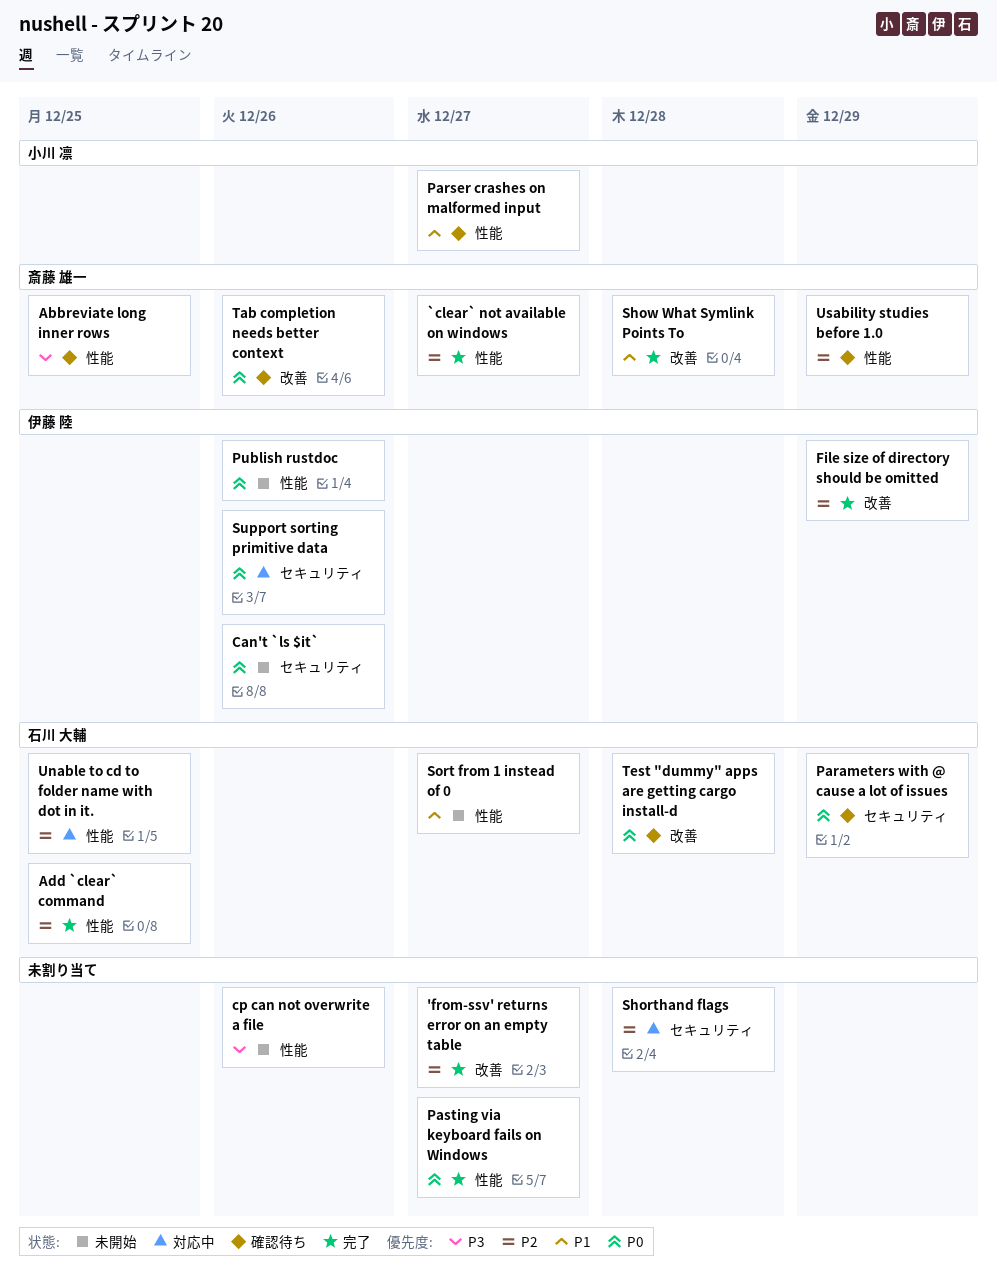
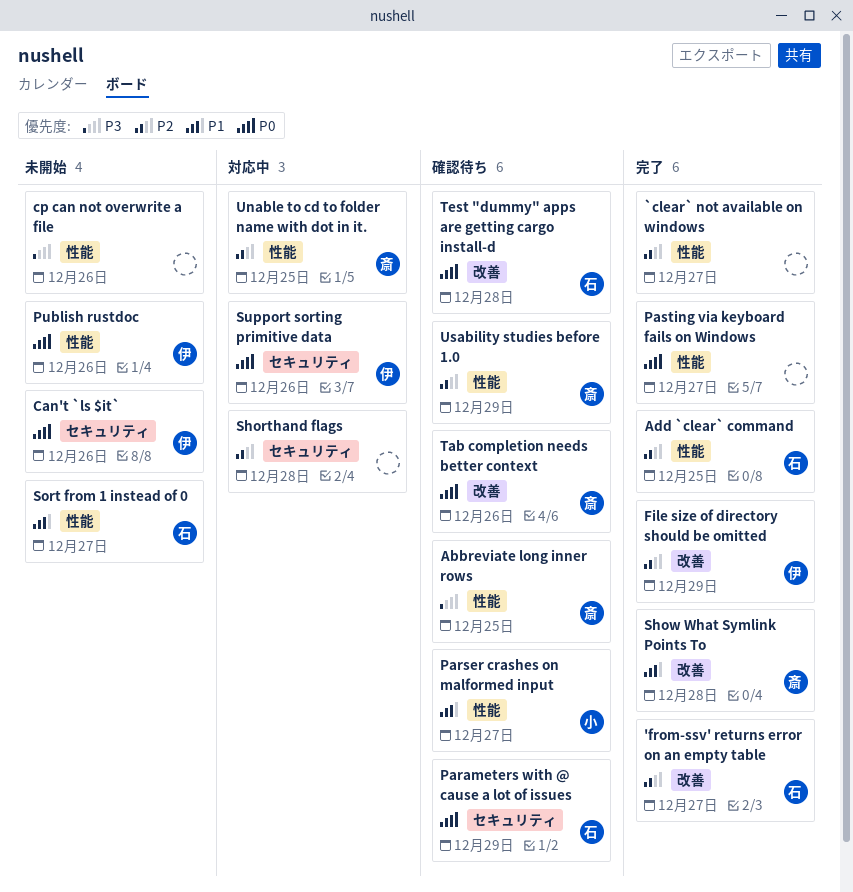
'from-ssv' returns error on an empty table, owner: none -> 石川 大輔
`clear` not available on windows, owner: 斎藤 雄一 -> none
Unable to cd to folder name with dot in it., owner: 石川 大輔 -> 斎藤 雄一

